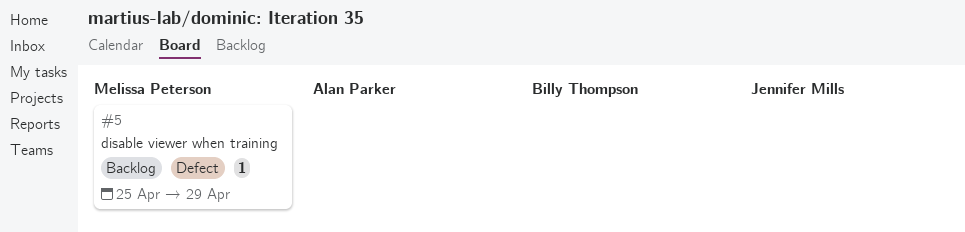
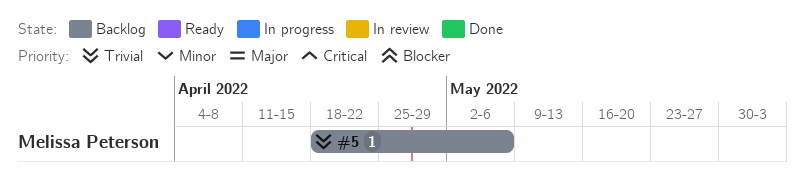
#5, start: Apr 25 -> Apr 18
#5, due: Apr 29 -> May 6

